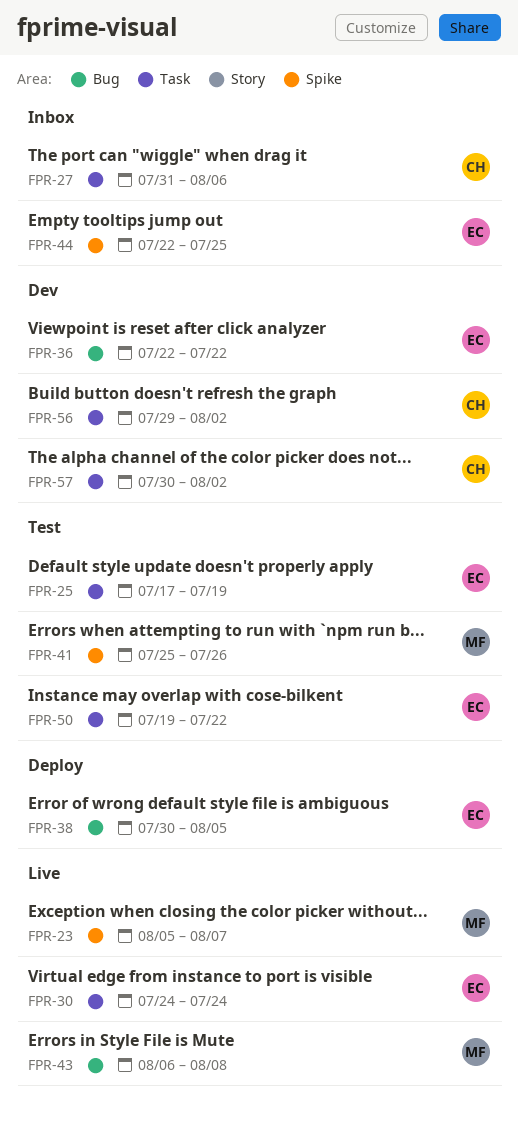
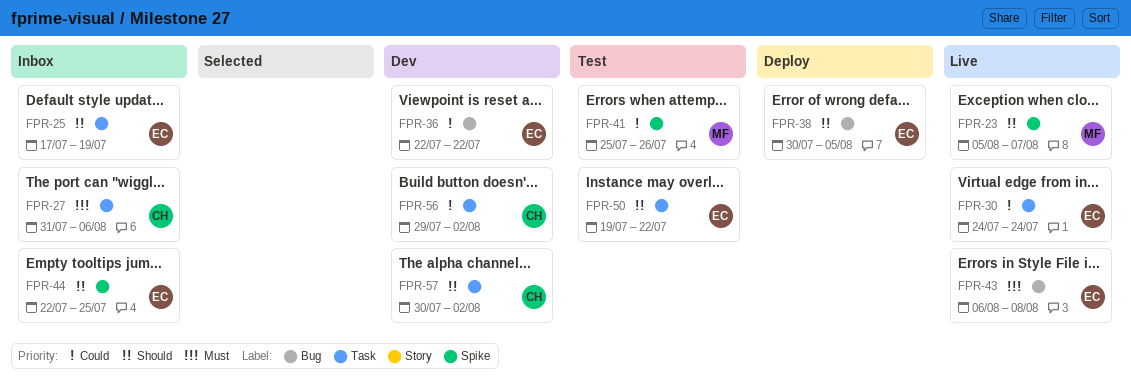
FPR-25, status: Test -> Inbox
FPR-43, owner: MF -> EC

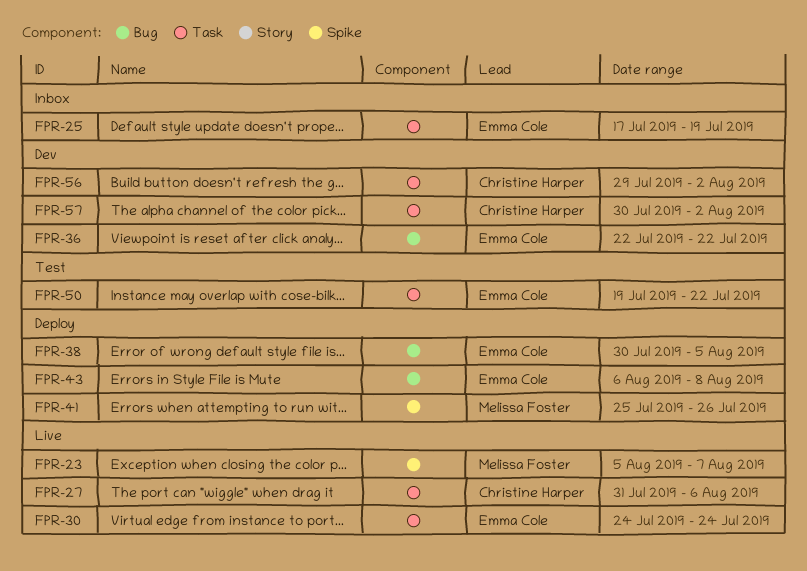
FPR-27, status: Inbox -> Live
FPR-41, status: Test -> Deploy
FPR-43, status: Live -> Deploy
FPR-44: present -> none

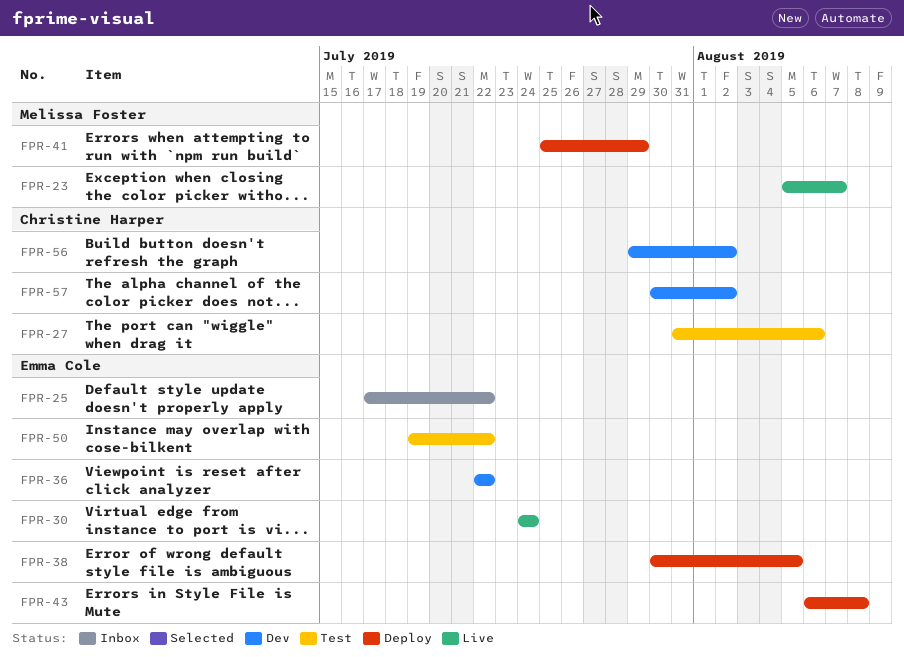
FPR-25, due: Jul 19 -> Jul 22
FPR-27, status: Live -> Test
FPR-41, due: Jul 26 -> Jul 29

